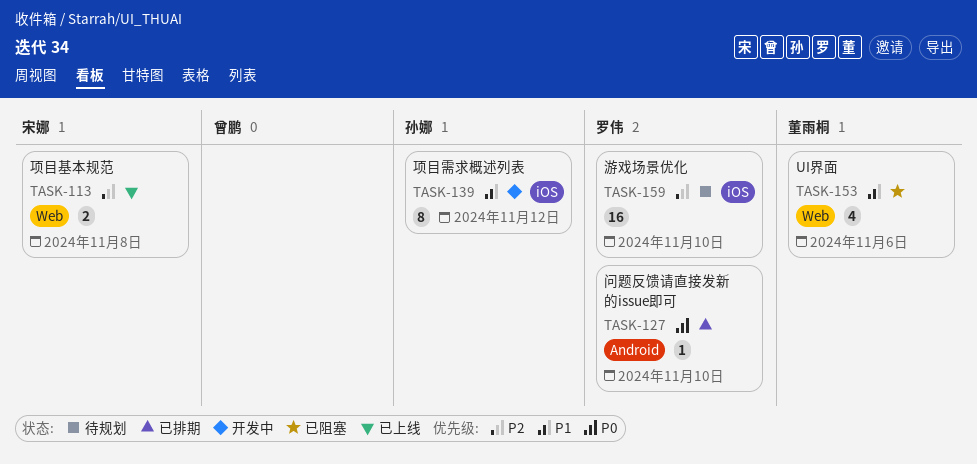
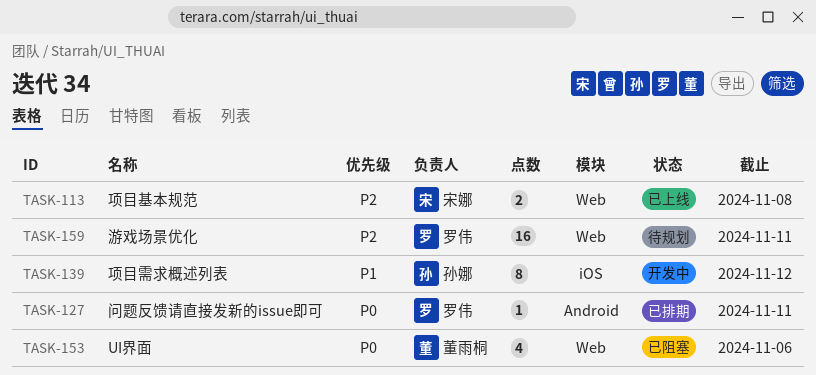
TASK-127, due: Nov 10 -> Nov 11
TASK-153, priority: P1 -> P0
TASK-159, label: iOS -> Web
TASK-159, due: Nov 10 -> Nov 11

